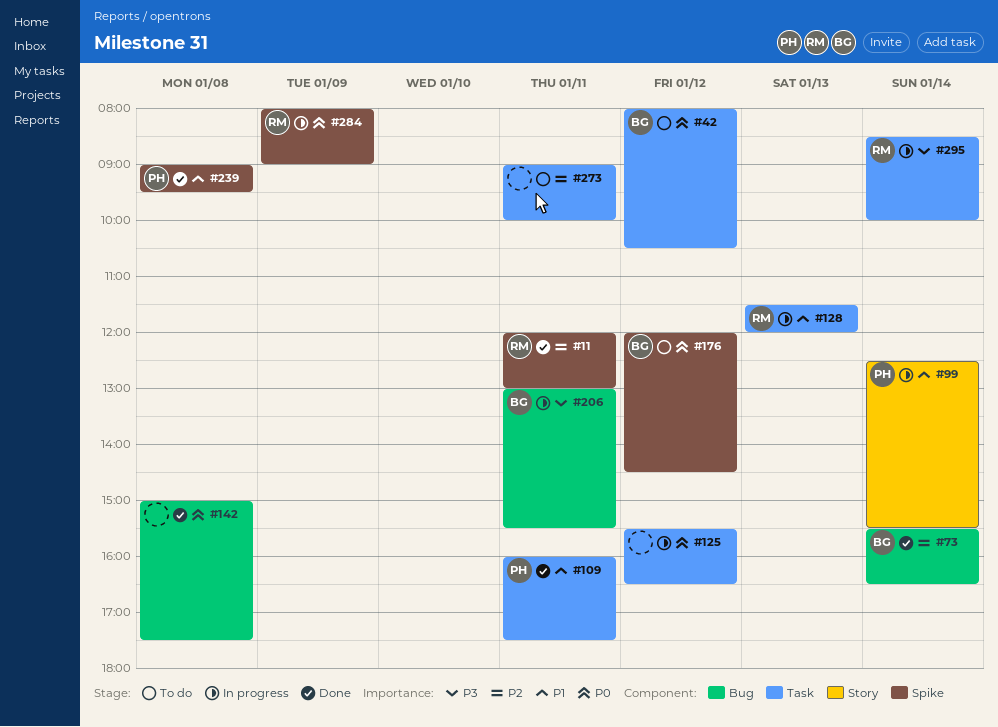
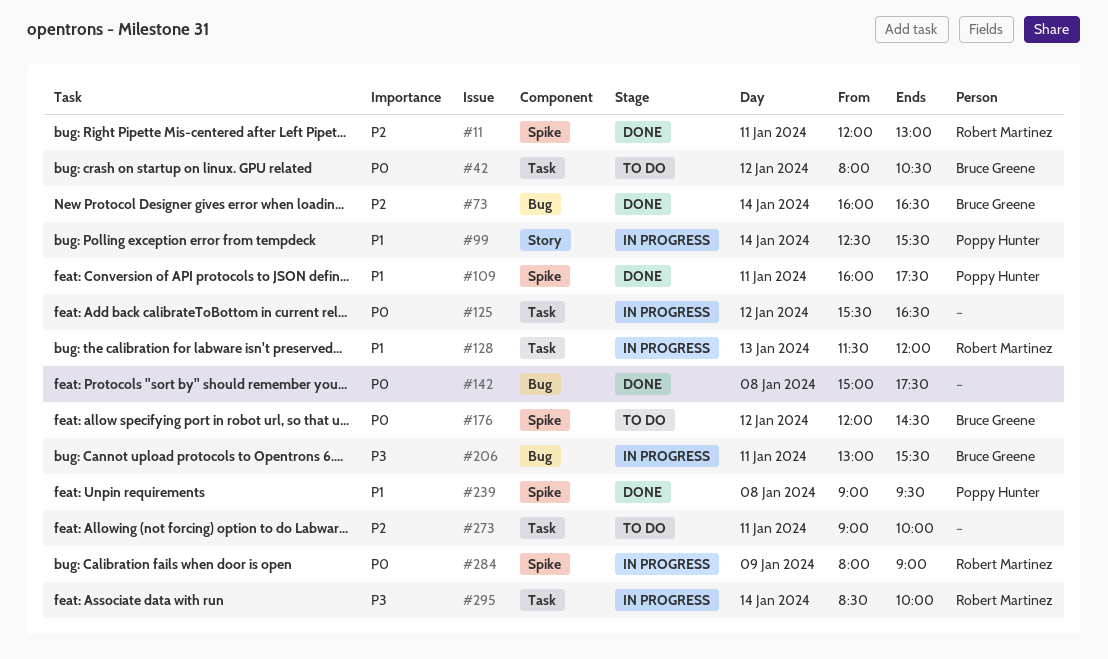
#73, begins: 15:30 -> 16:00
#109, label: Task -> Spike

